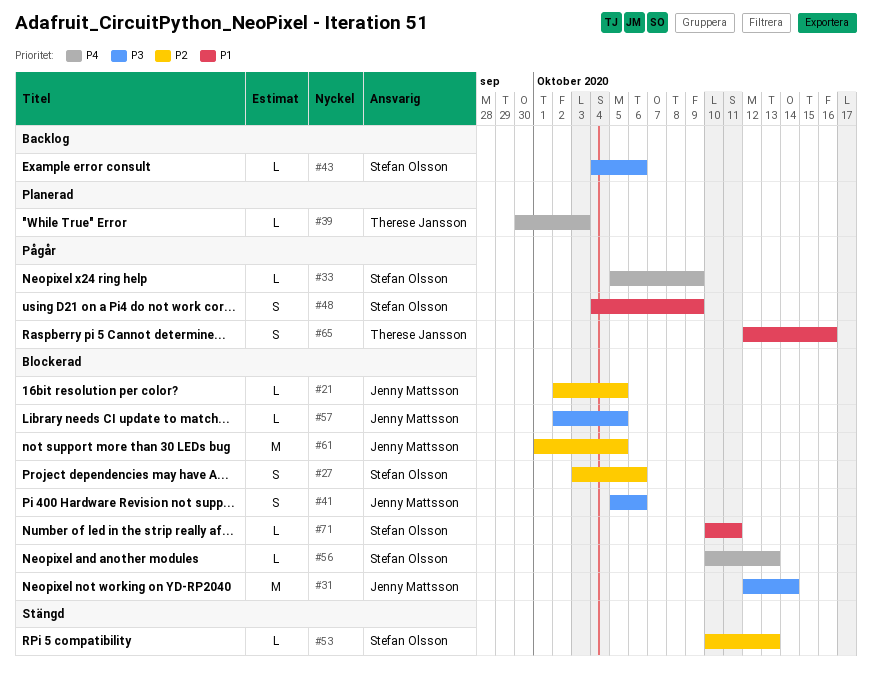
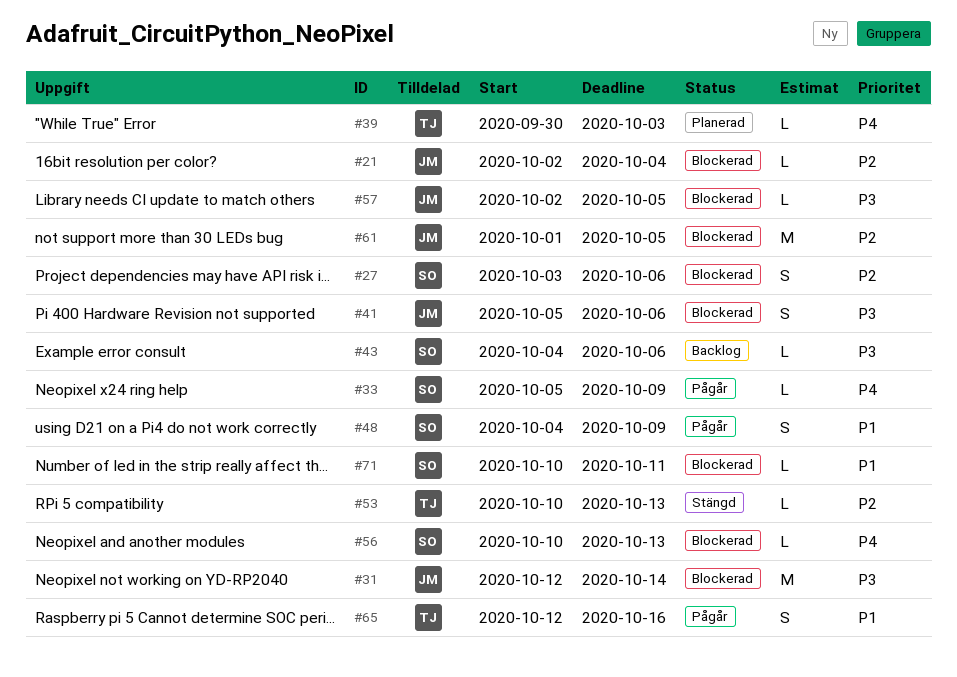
#21, due: Oct 5 -> Oct 4
#53, owner: Stefan Olsson -> Therese Jansson

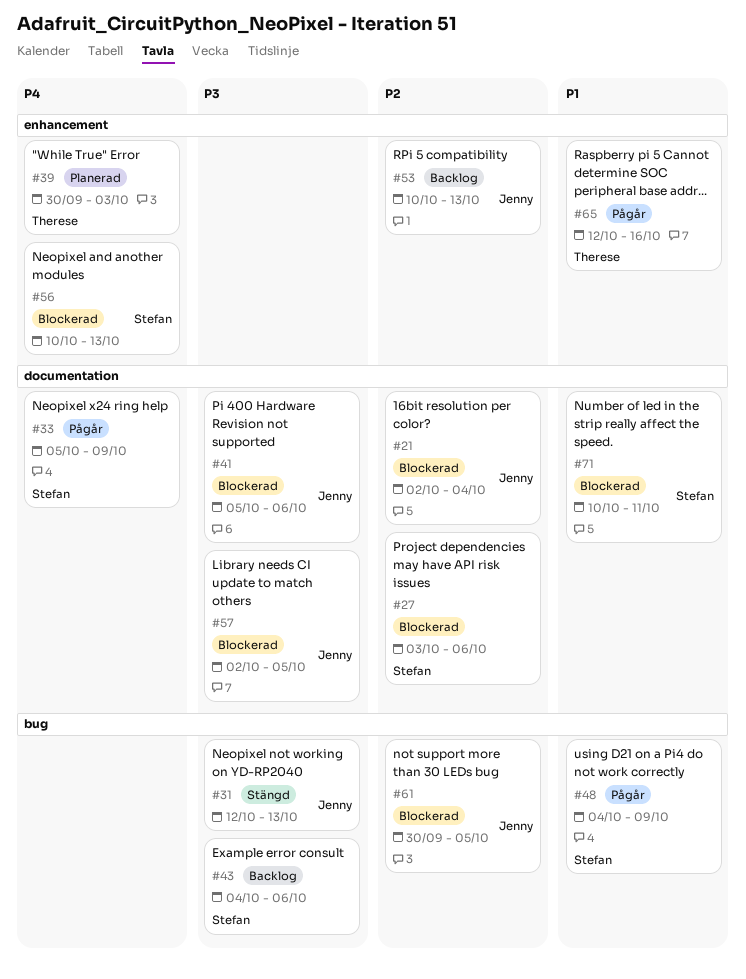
#31, status: Blockerad -> Stängd
#31, due: Oct 14 -> Oct 13
#53, status: Stängd -> Backlog
#53, owner: Therese -> Jenny
#61, start: Oct 1 -> Sep 30

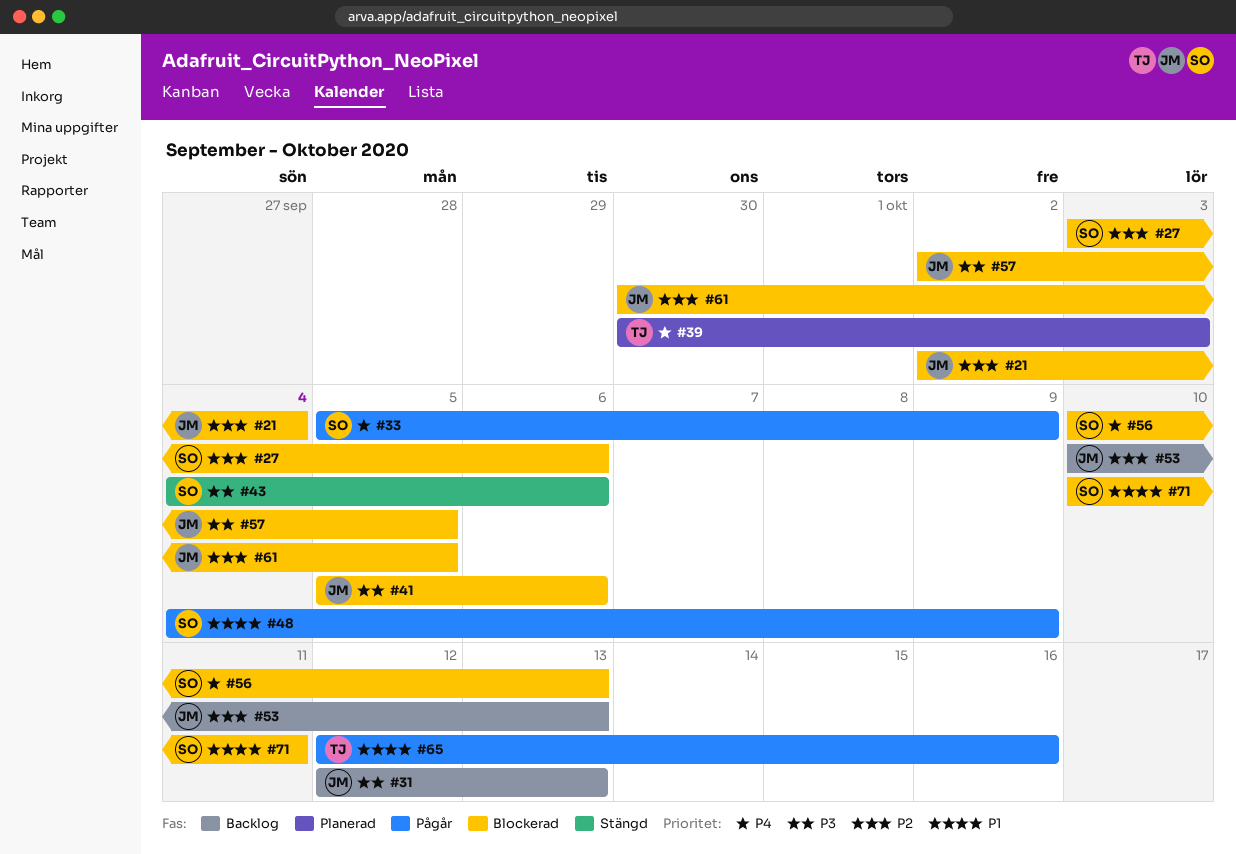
#31, status: Stängd -> Backlog
#43, status: Backlog -> Stängd

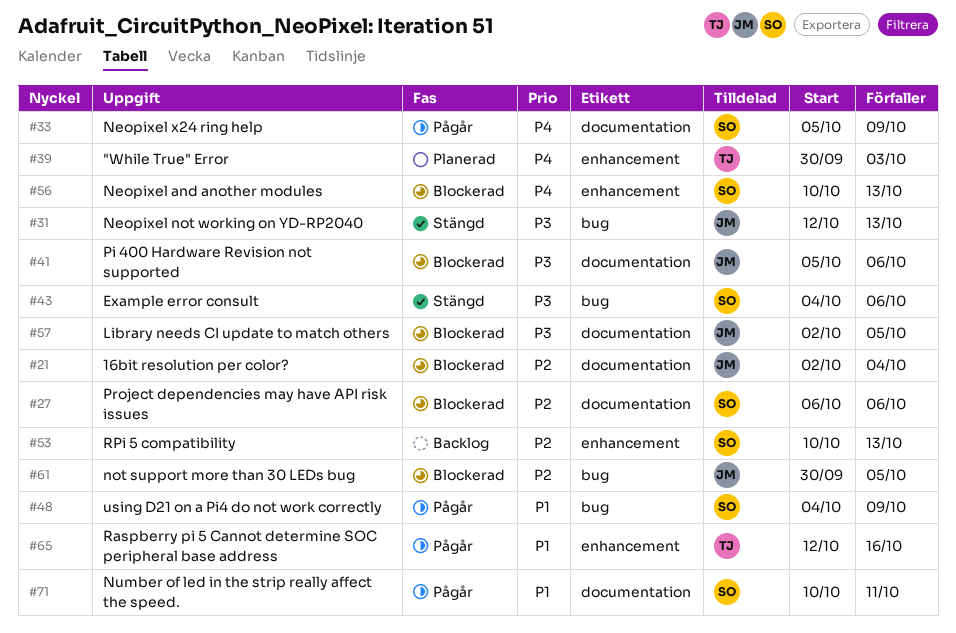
#27, start: Oct 3 -> Oct 6
#31, status: Backlog -> Stängd
#53, owner: JM -> SO
#71, status: Blockerad -> Pågår

